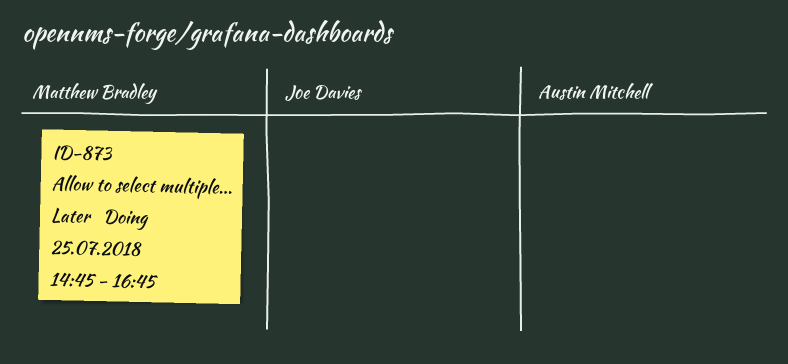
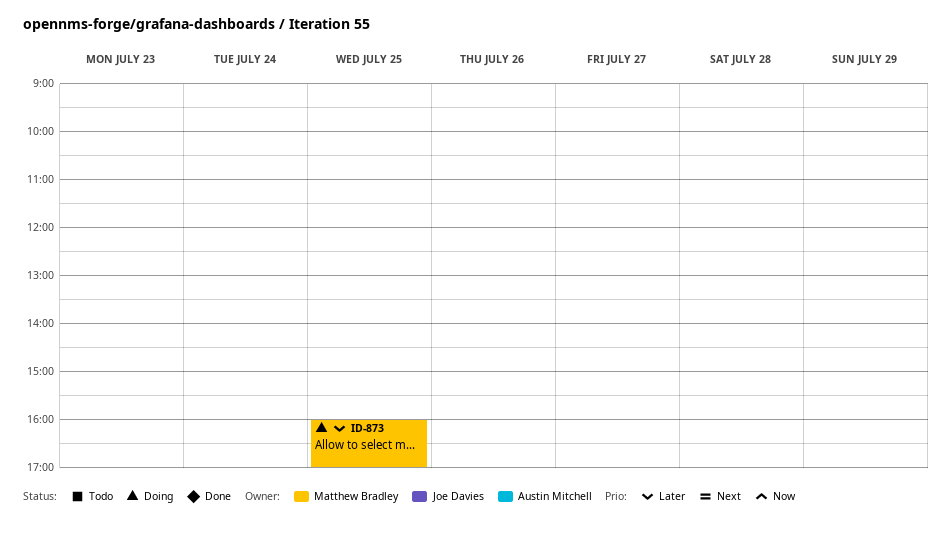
ID-873, begins: 14:45 -> 16:00
ID-873, ends: 16:45 -> 17:00

